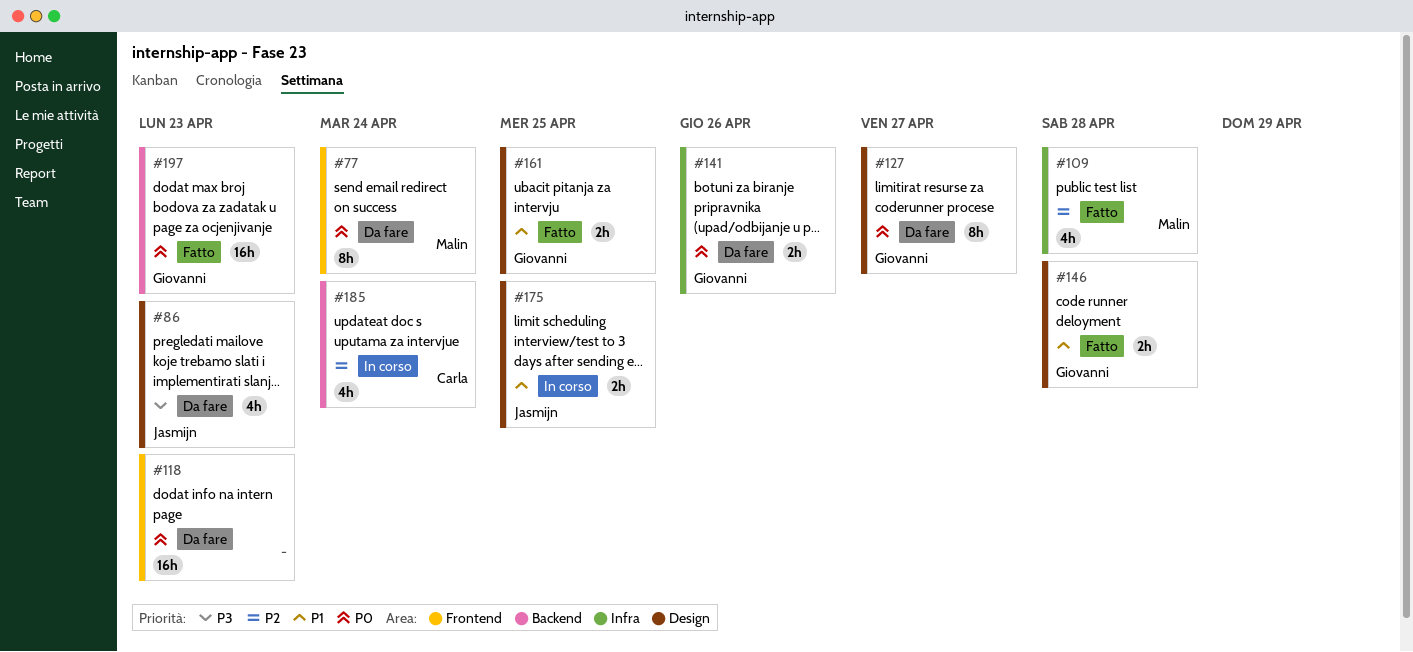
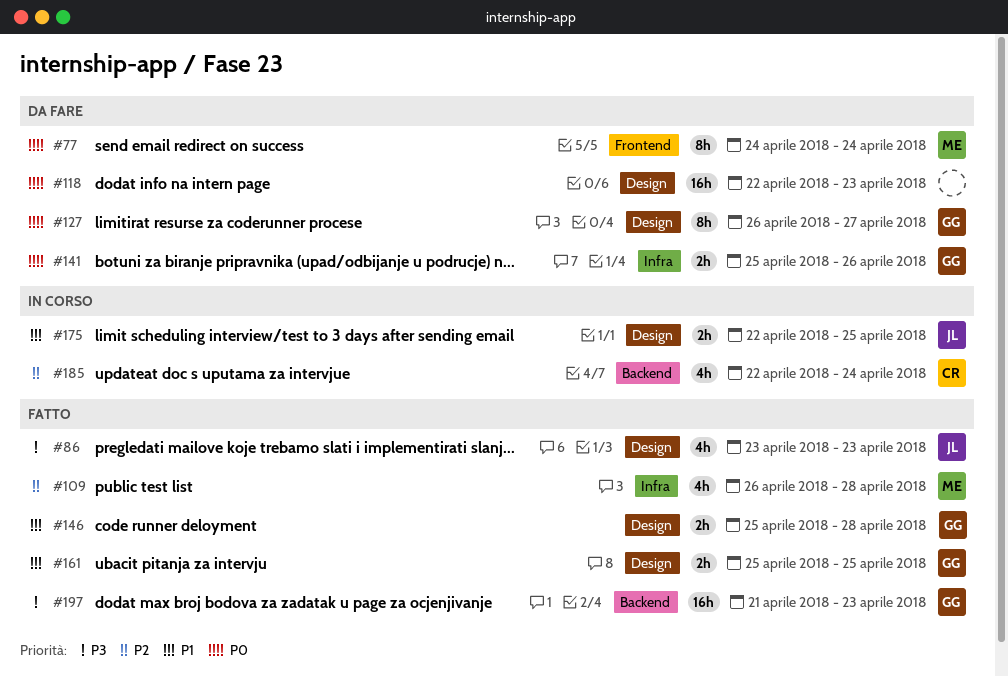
#86, status: Da fare -> Fatto
#118, label: Frontend -> Design
#197, priority: P0 -> P3

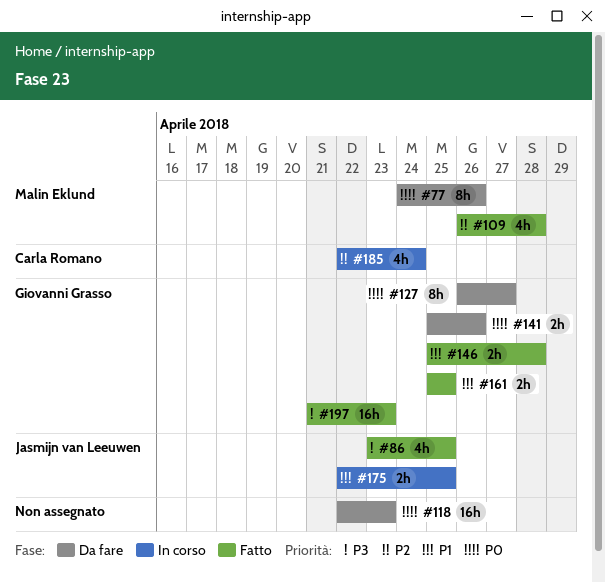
#77, due: Apr 24 -> Apr 26
#86, due: Apr 23 -> Apr 25

